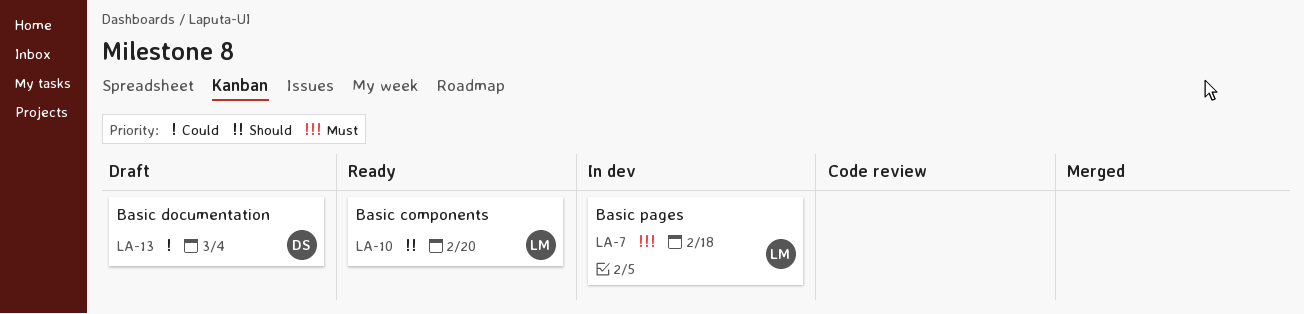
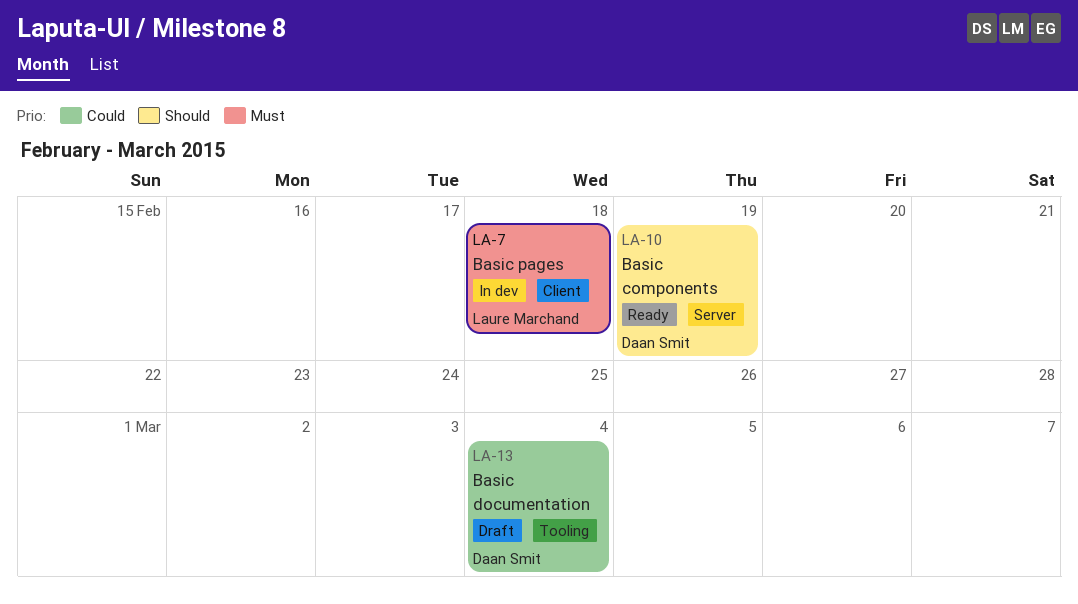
LA-10, owner: Laure Marchand -> Daan Smit
LA-10, due: Feb 20 -> Feb 19

